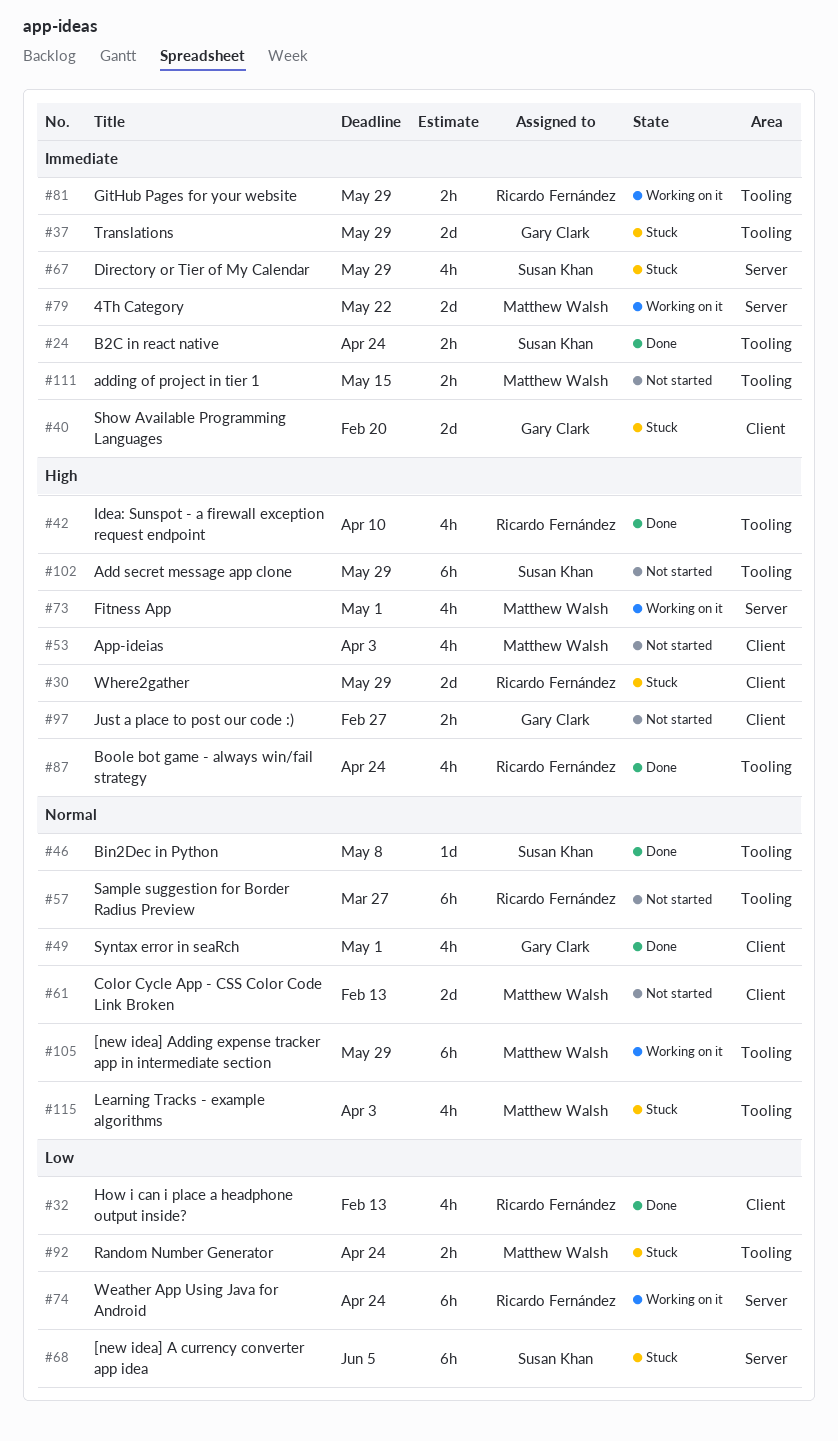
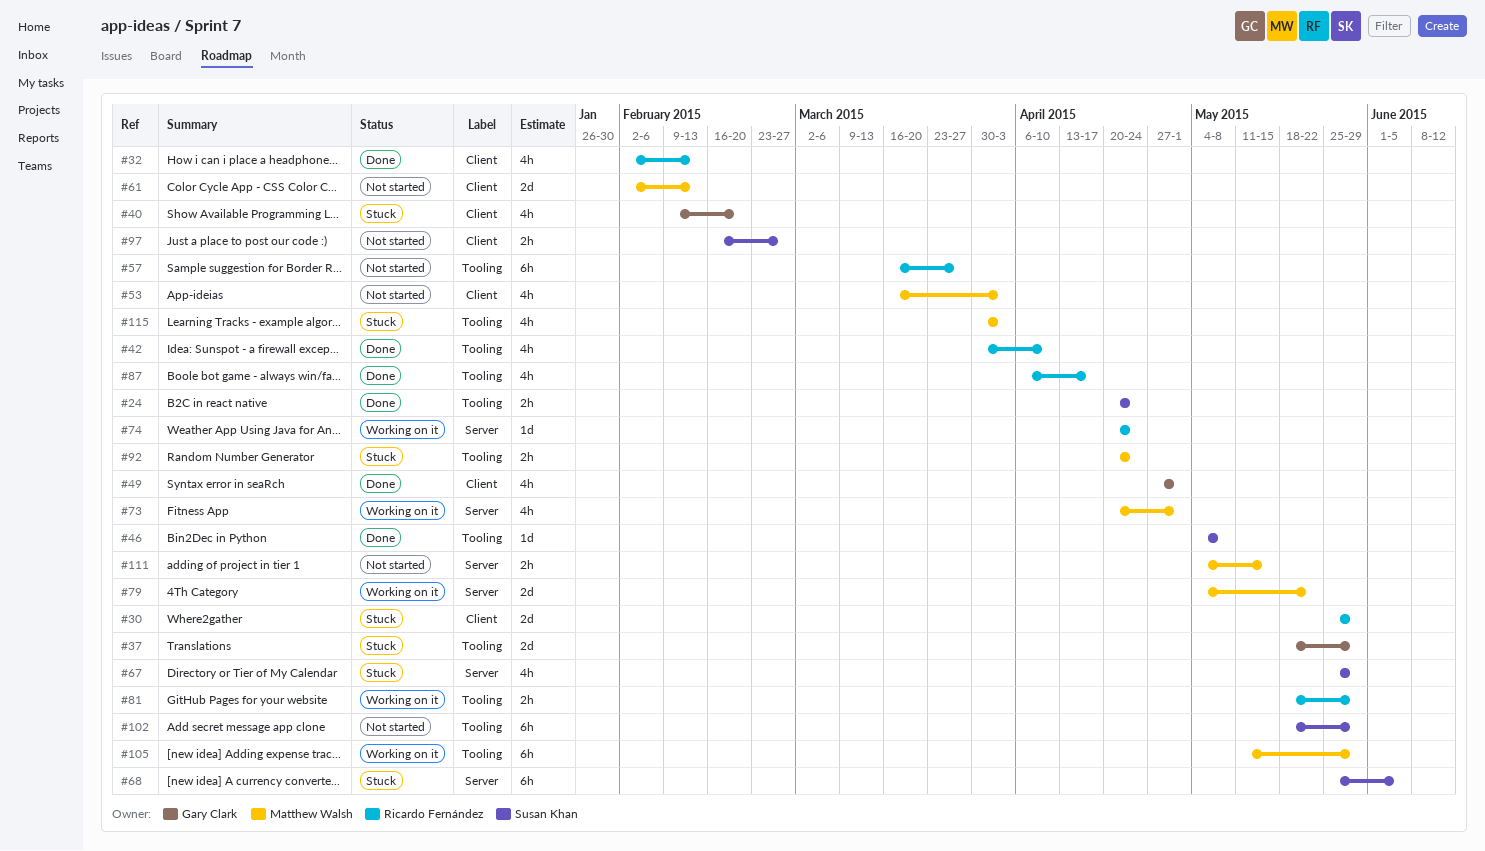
#40, estimate: 2d -> 4h
#74, estimate: 6h -> 1d
#87, due: Apr 24 -> Apr 17
#97, owner: Gary Clark -> Susan Khan
#111, label: Tooling -> Server

